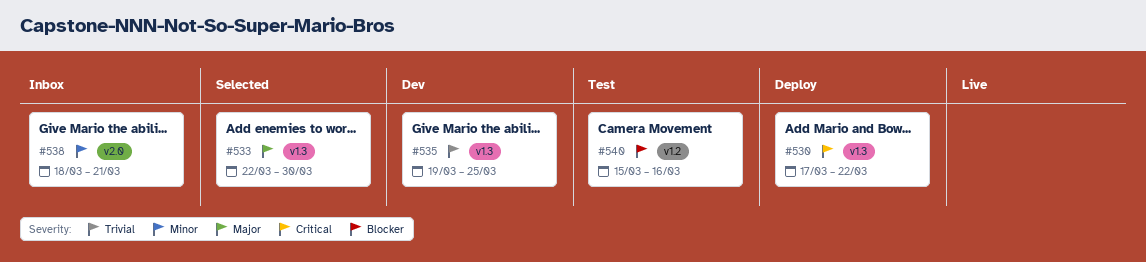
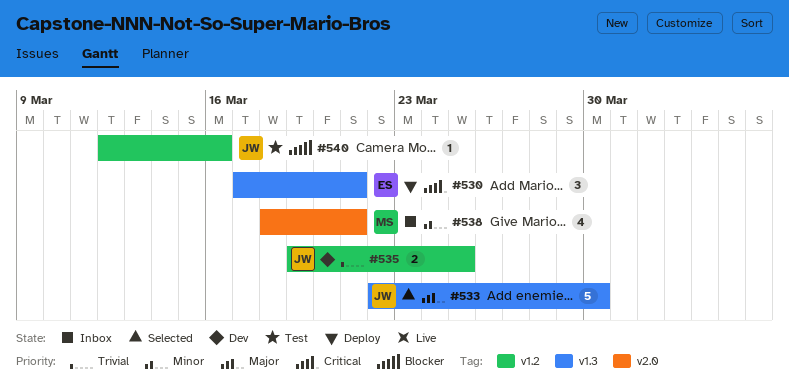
#530, due: Mar 22 -> Mar 21
#535, label: v1.3 -> v1.2
#540, start: Mar 15 -> Mar 12

